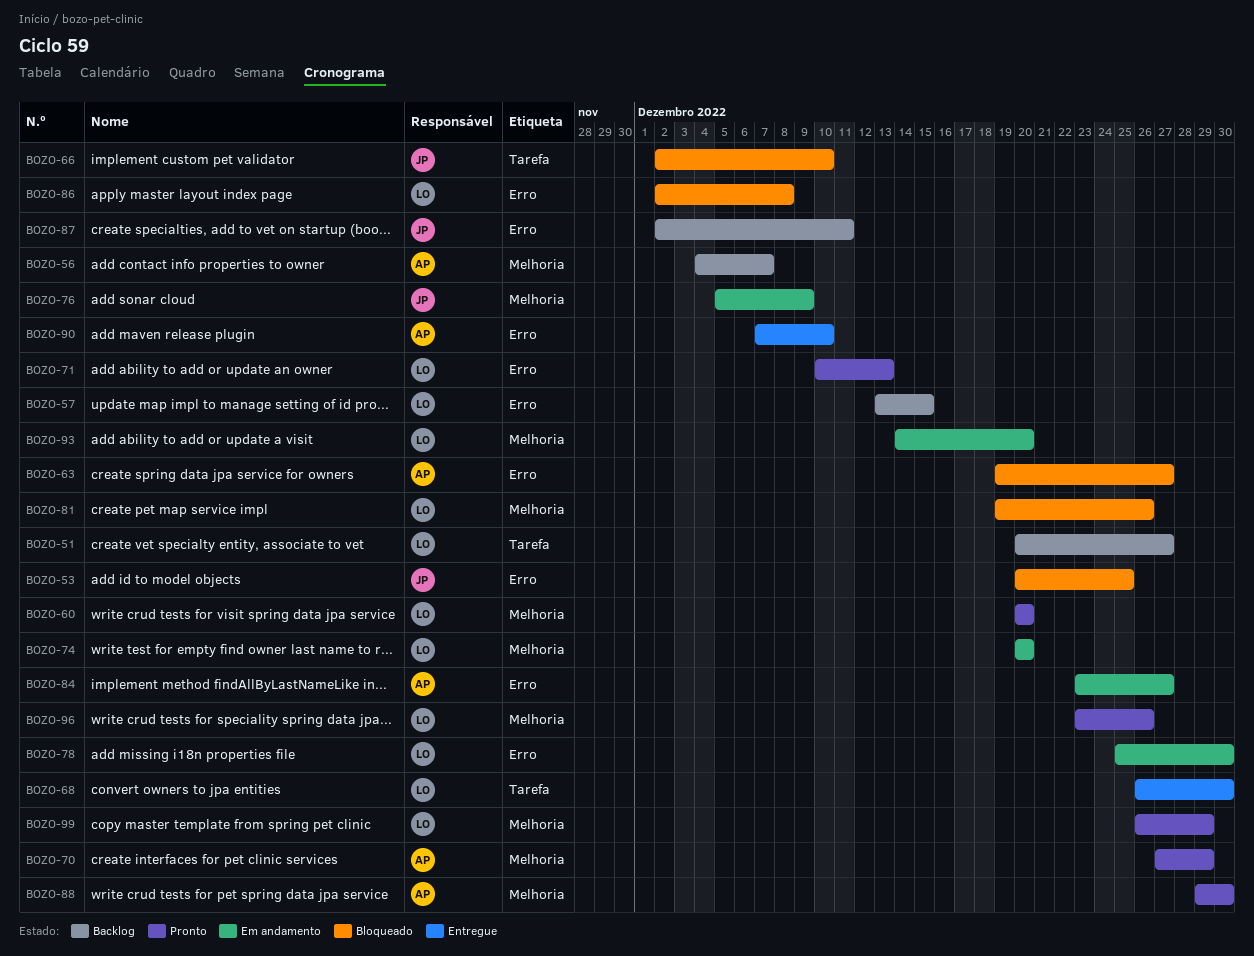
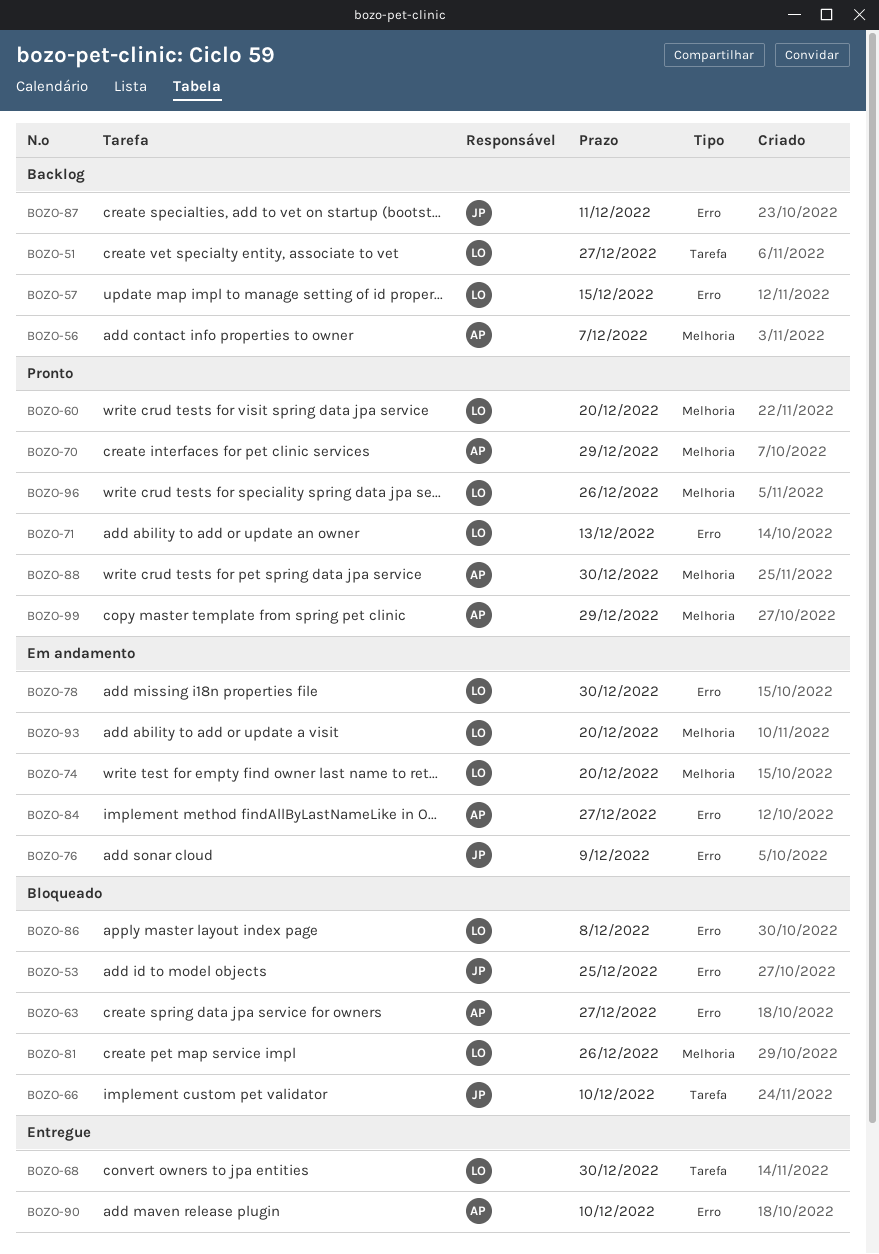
BOZO-76, label: Melhoria -> Erro
BOZO-99, owner: LO -> AP

